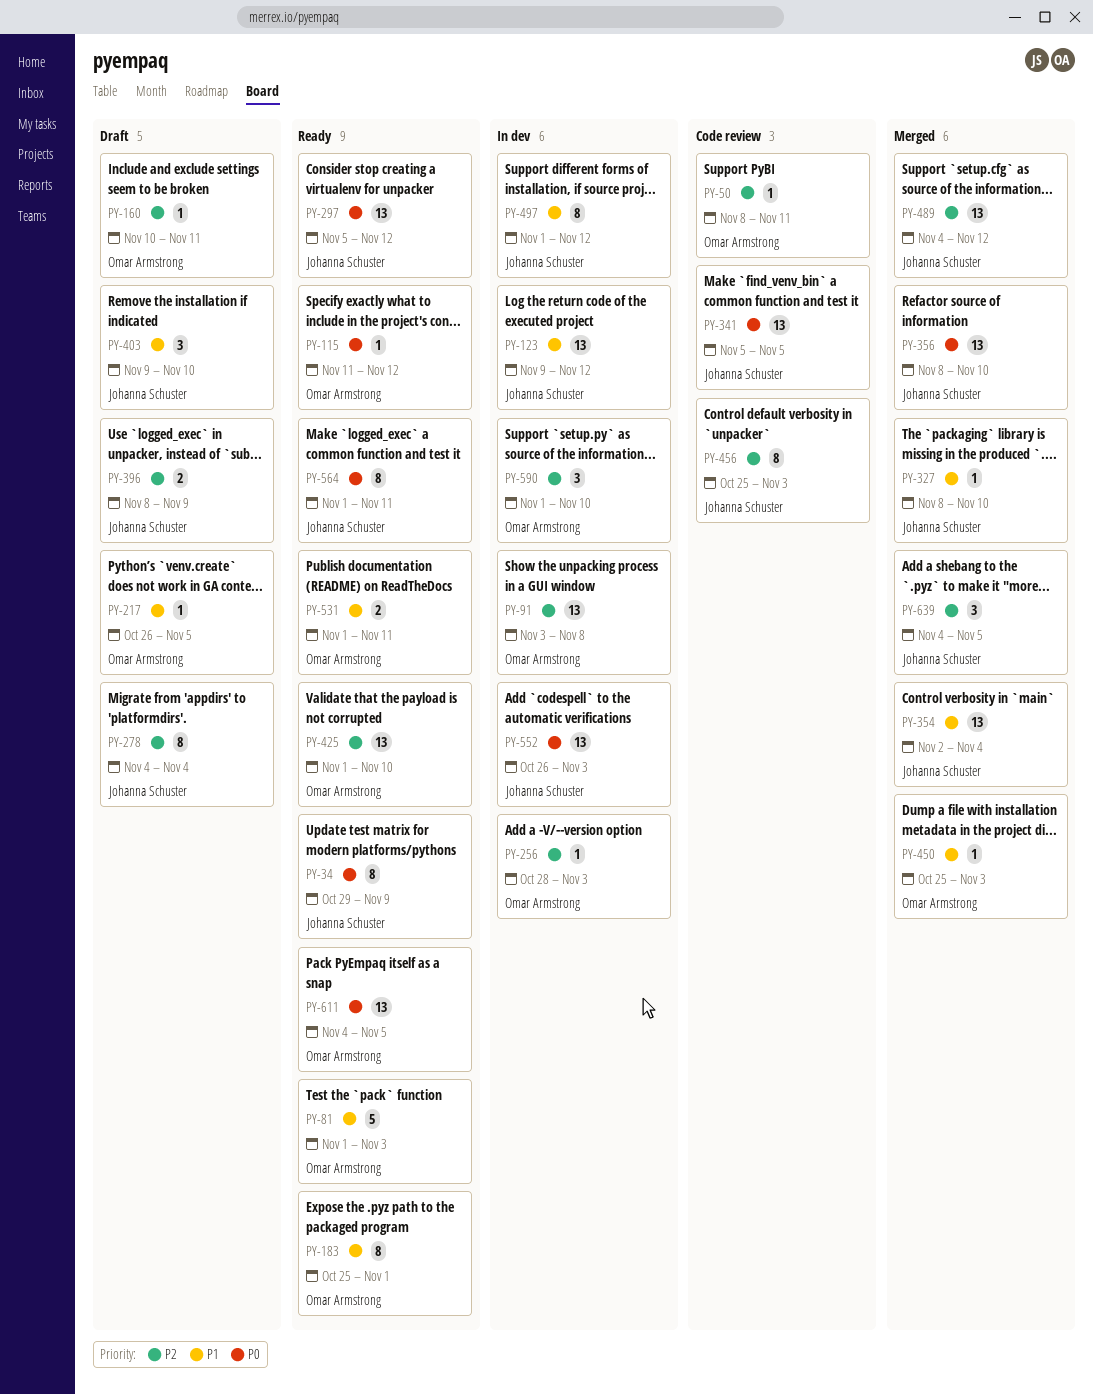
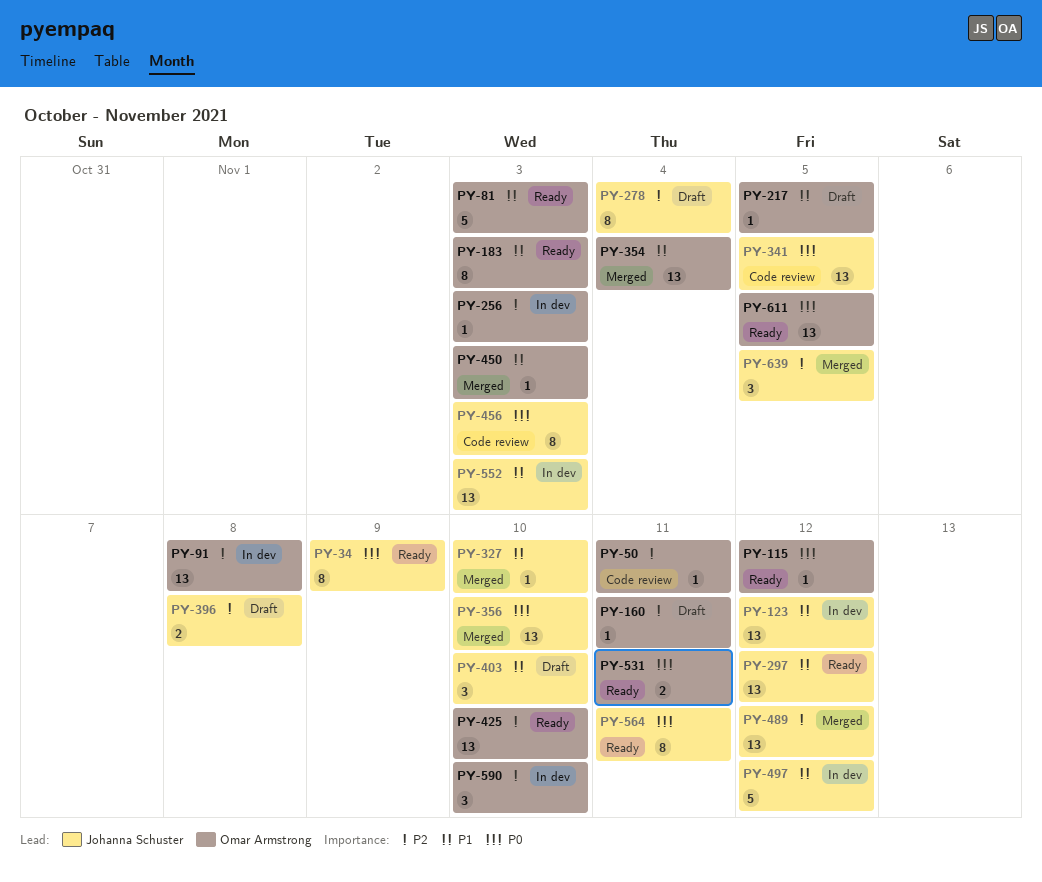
PY-183, due: Nov 1 -> Nov 3
PY-297, priority: P0 -> P1
PY-354, owner: Johanna Schuster -> Omar Armstrong
PY-396, due: Nov 9 -> Nov 8
PY-456, priority: P2 -> P0
PY-497, estimate: 8 -> 5
PY-531, priority: P1 -> P0
PY-552, priority: P0 -> P1

